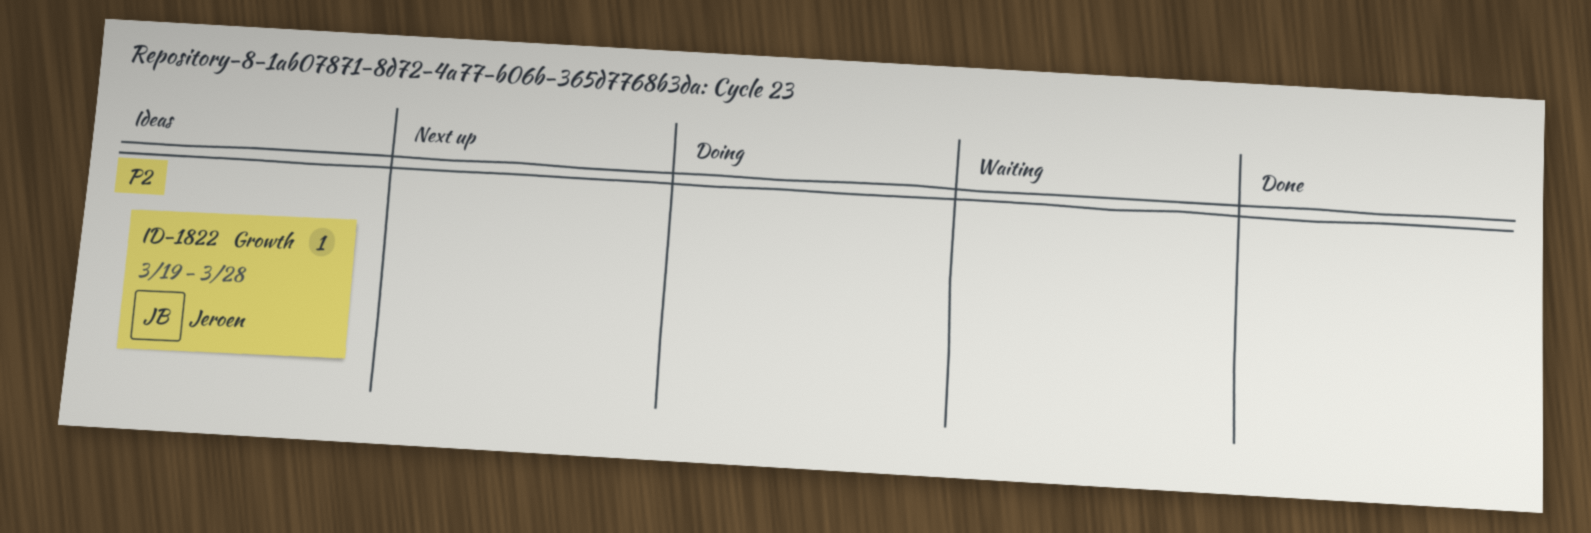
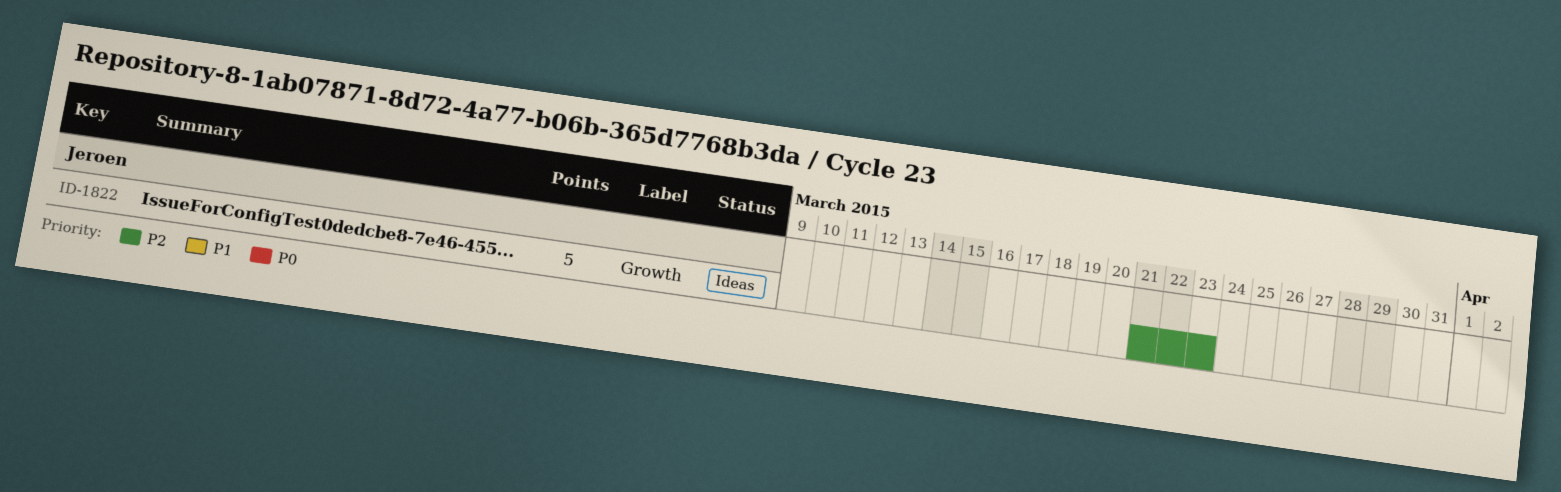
ID-1822, estimate: 1 -> 5
ID-1822, start: Mar 19 -> Mar 21
ID-1822, due: Mar 28 -> Mar 23

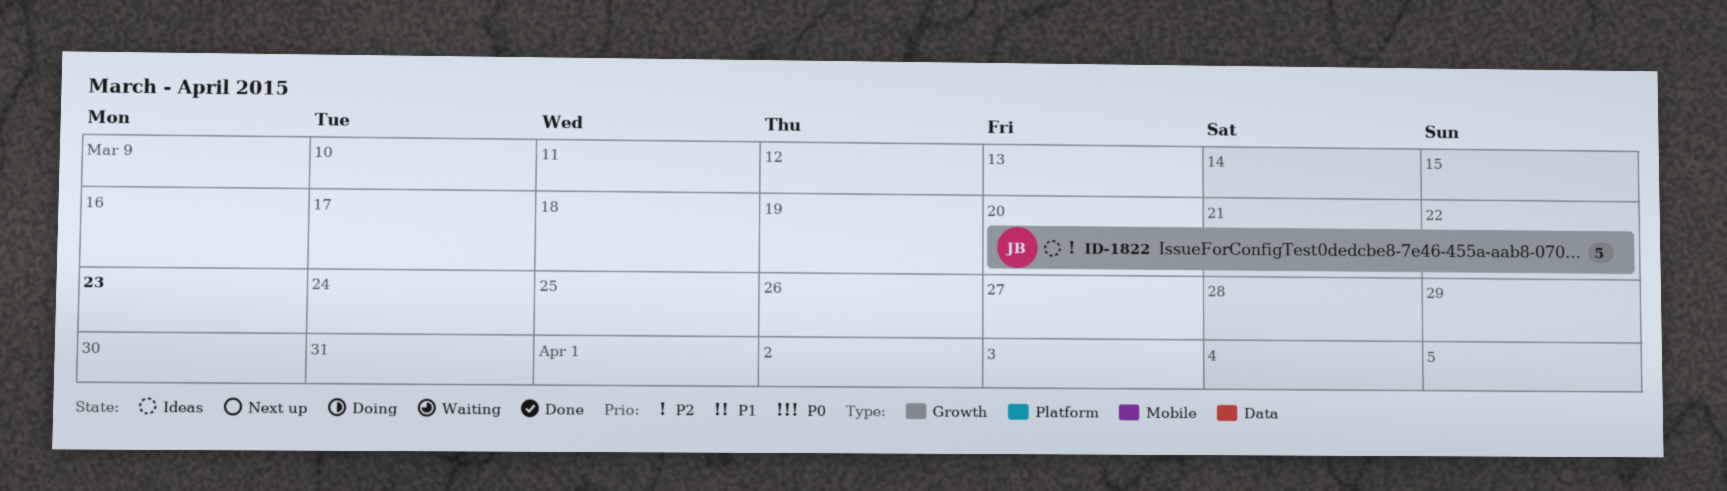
ID-1822, start: Mar 21 -> Mar 20
ID-1822, due: Mar 23 -> Mar 22

